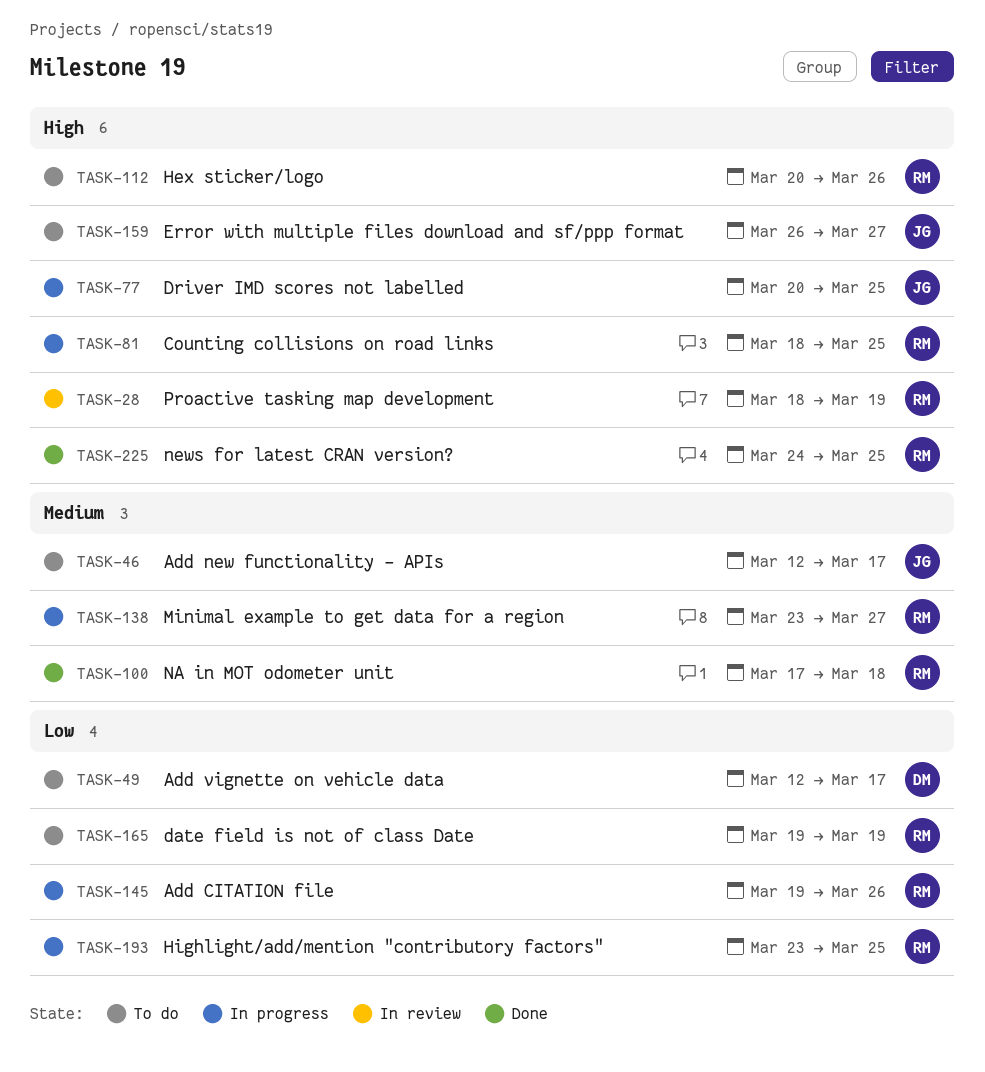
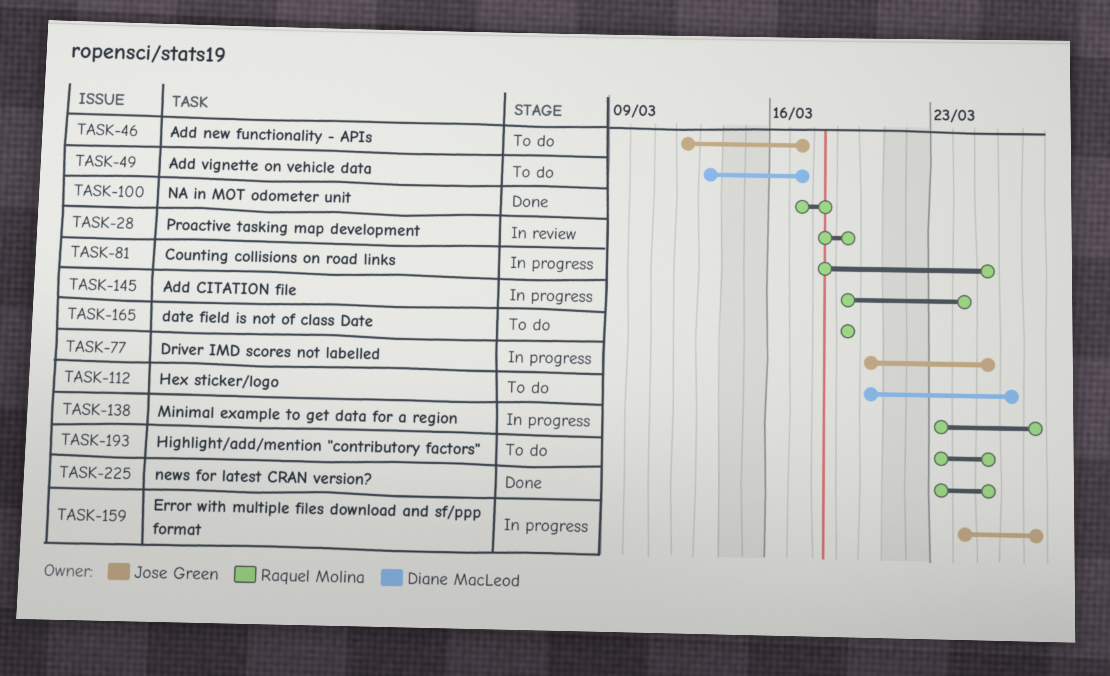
TASK-49, start: Mar 12 -> Mar 13
TASK-112, owner: Raquel Molina -> Diane MacLeod
TASK-145, due: Mar 26 -> Mar 24
TASK-159, status: To do -> In progress
TASK-159, start: Mar 26 -> Mar 24
TASK-193, status: In progress -> To do
TASK-225, start: Mar 24 -> Mar 23

